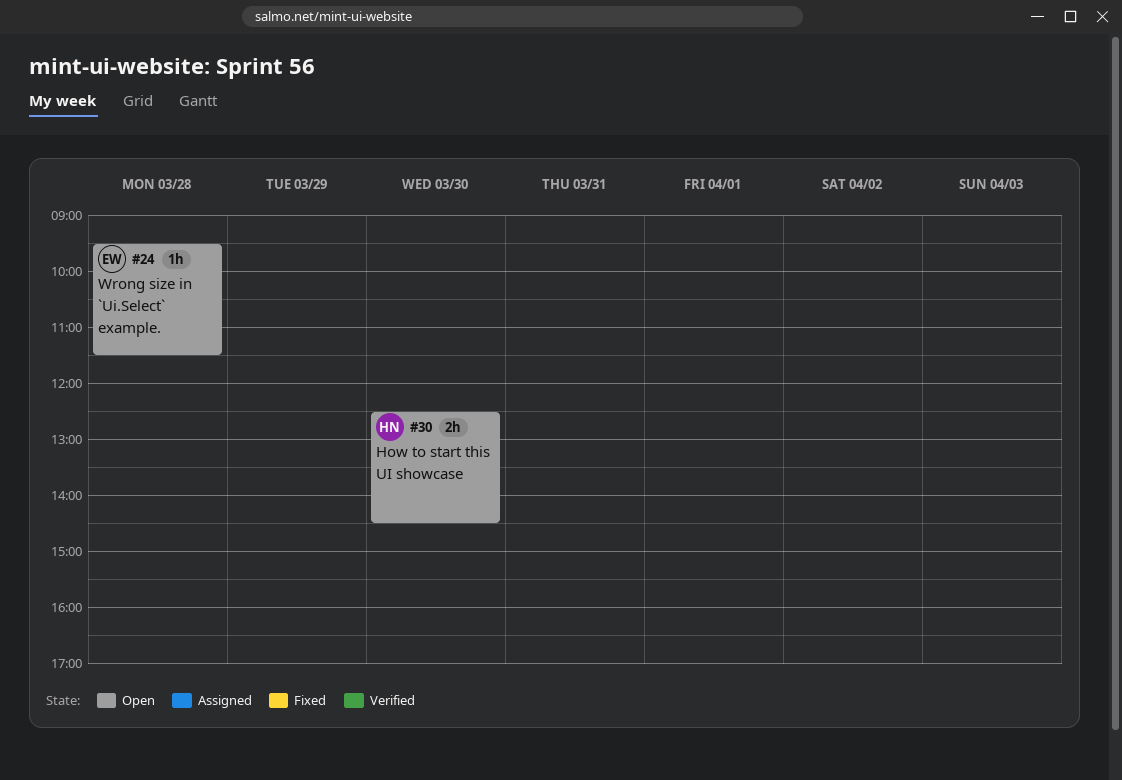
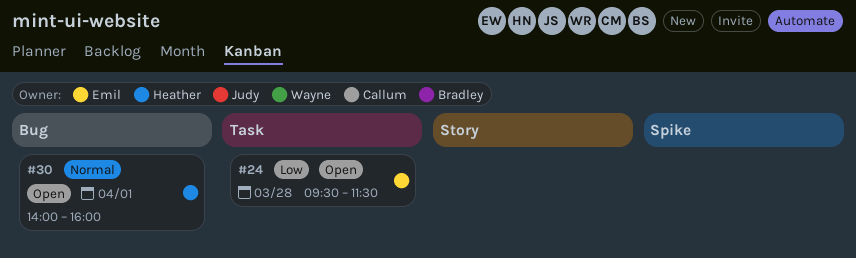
#30, day: Mar 30 -> Apr 1
#30, begins: 12:30 -> 14:00
#30, ends: 14:30 -> 16:00

